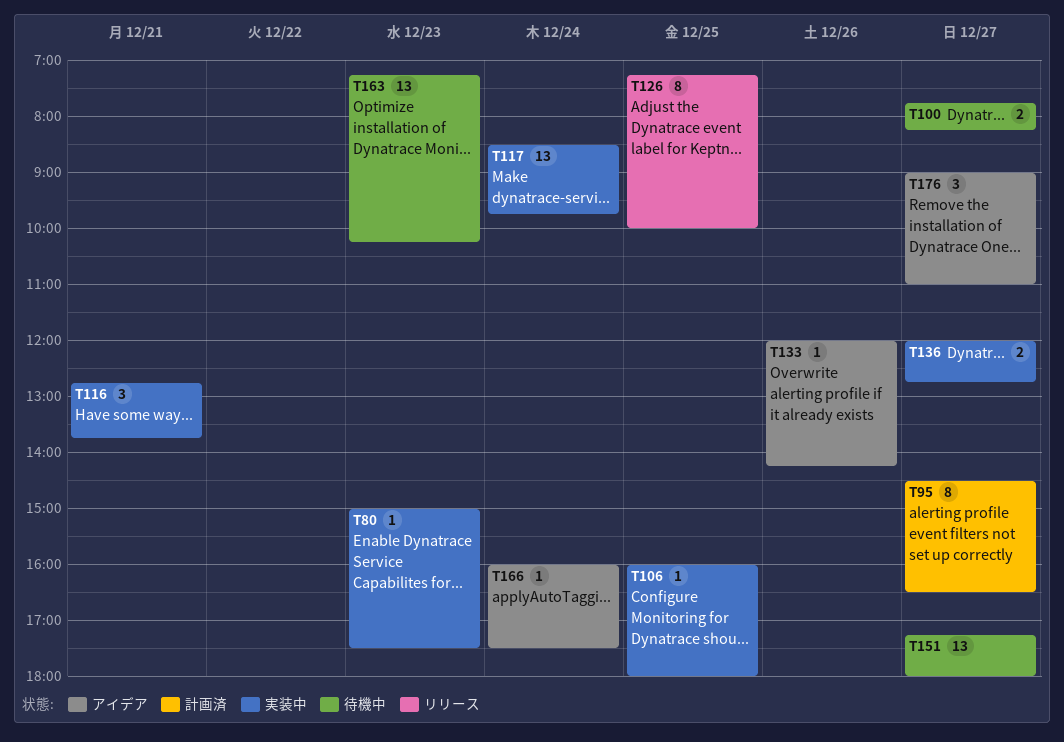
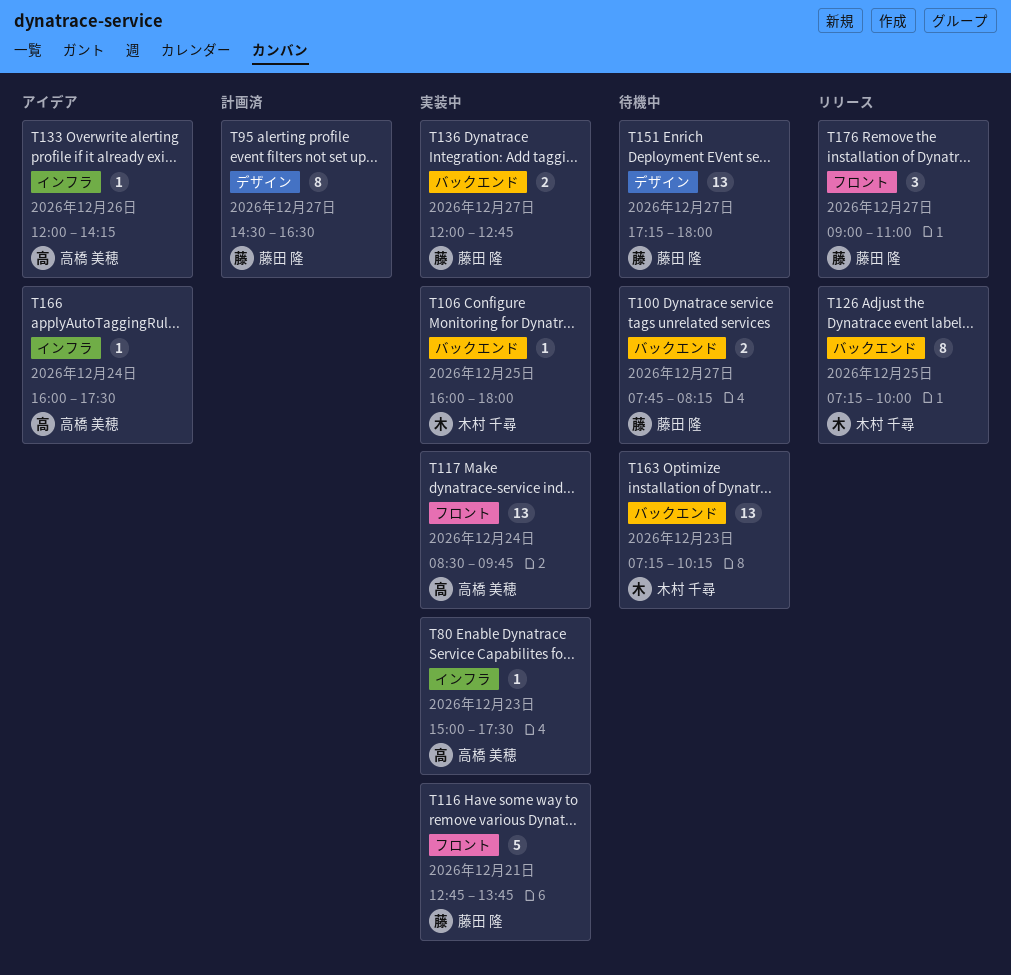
T116, estimate: 3 -> 5
T176, status: アイデア -> リリース

